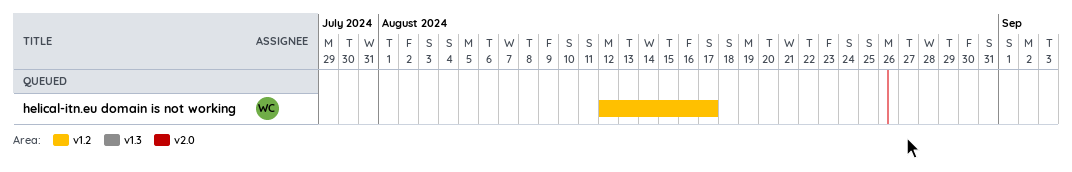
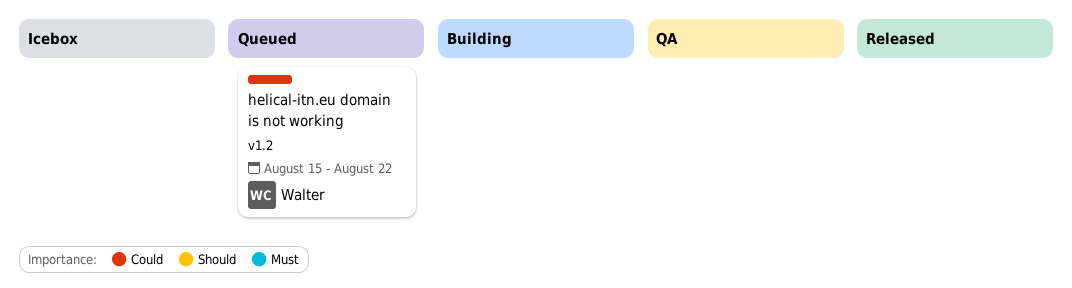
helical-itn.eu domain is not working, start: Aug 12 -> Aug 15
helical-itn.eu domain is not working, due: Aug 17 -> Aug 22

